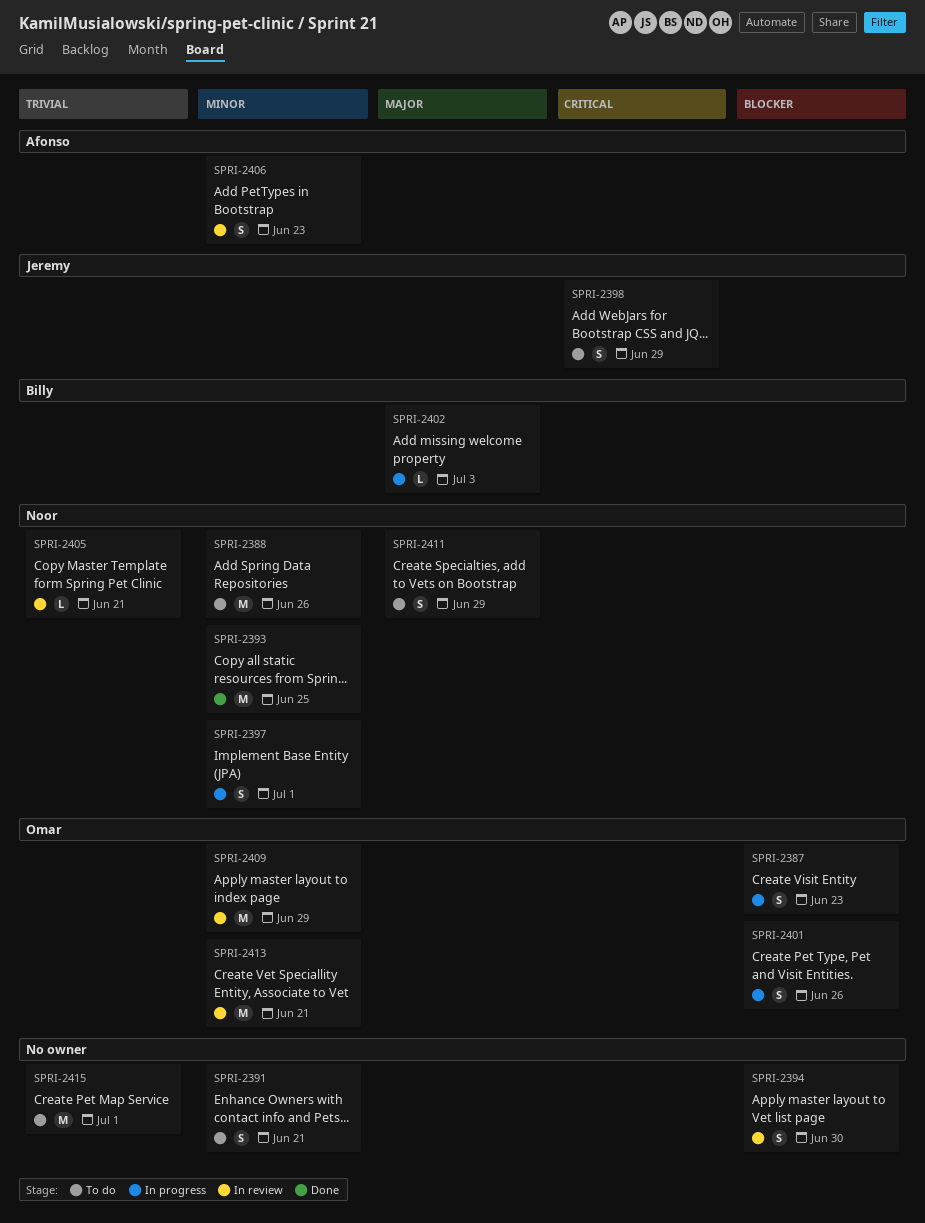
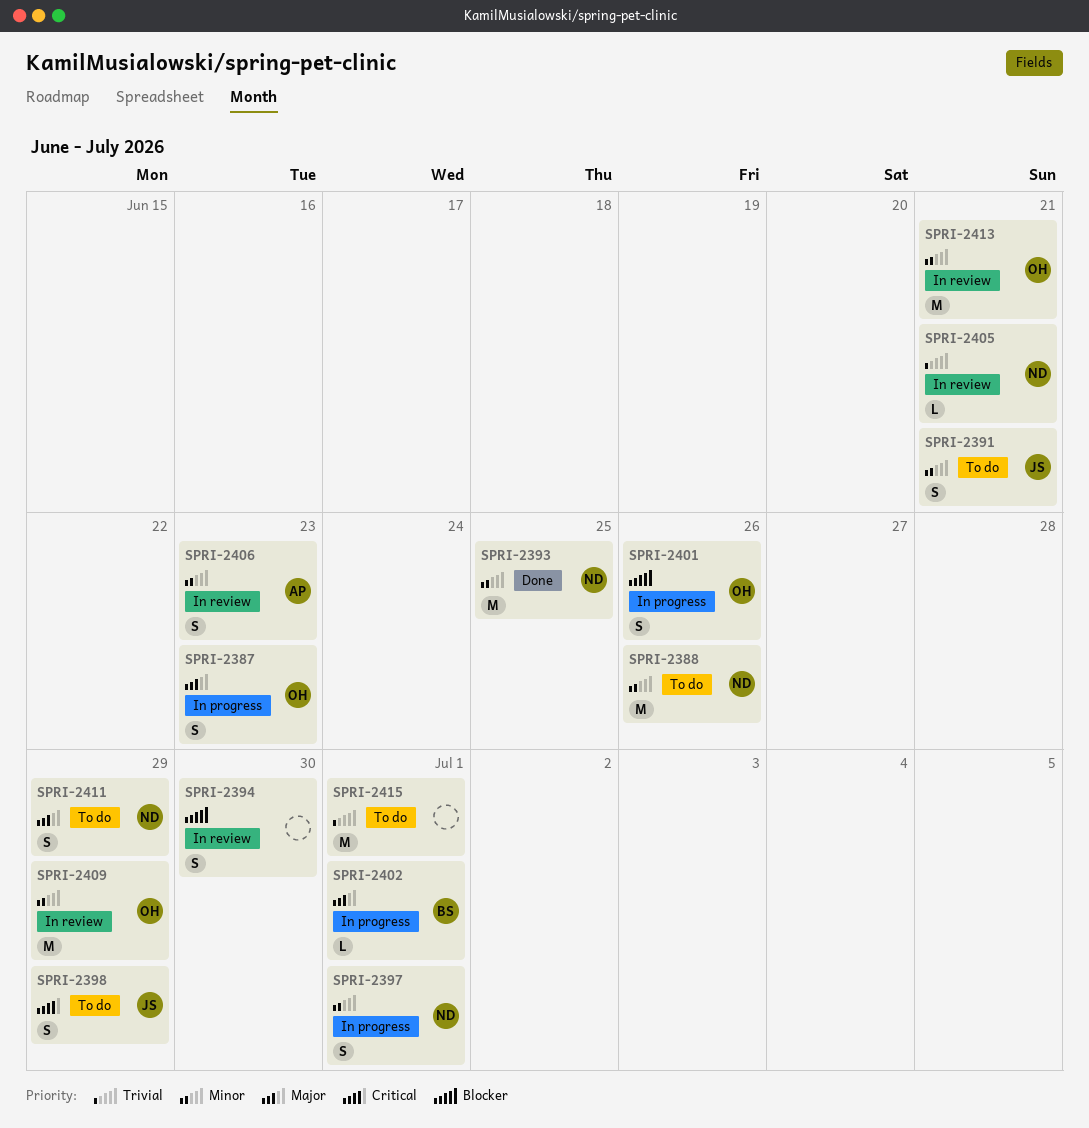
SPRI-2387, priority: Blocker -> Major
SPRI-2391, owner: none -> Jeremy
SPRI-2402, due: Jul 3 -> Jul 1

